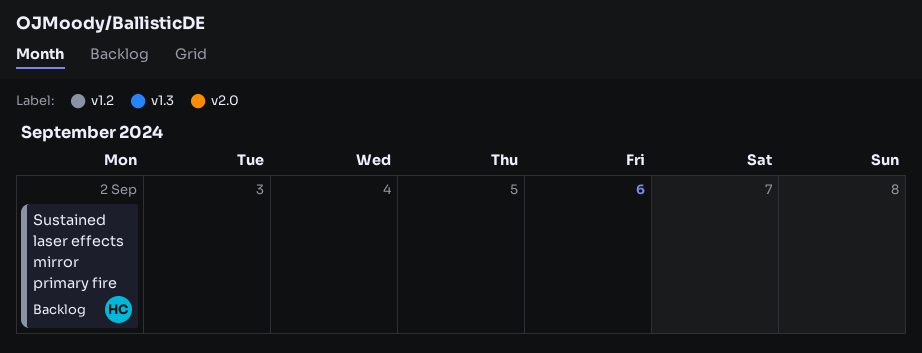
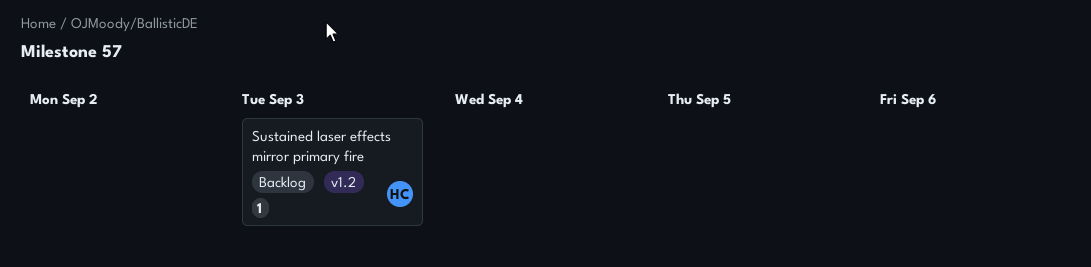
Sustained laser effects mirror primary fire, due: Sep 2 -> Sep 3

